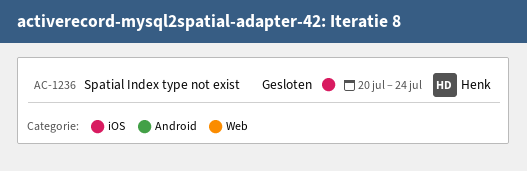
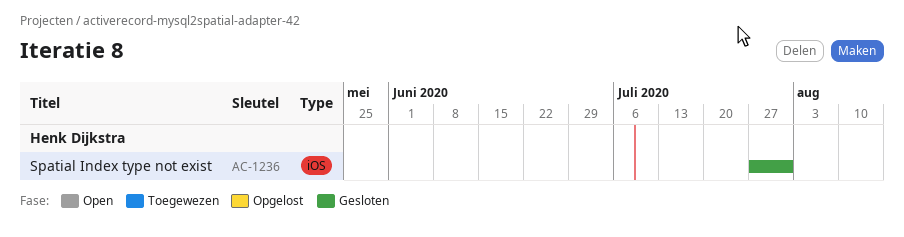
AC-1236, start: Jul 20 -> Jul 27
AC-1236, due: Jul 24 -> Jul 31

